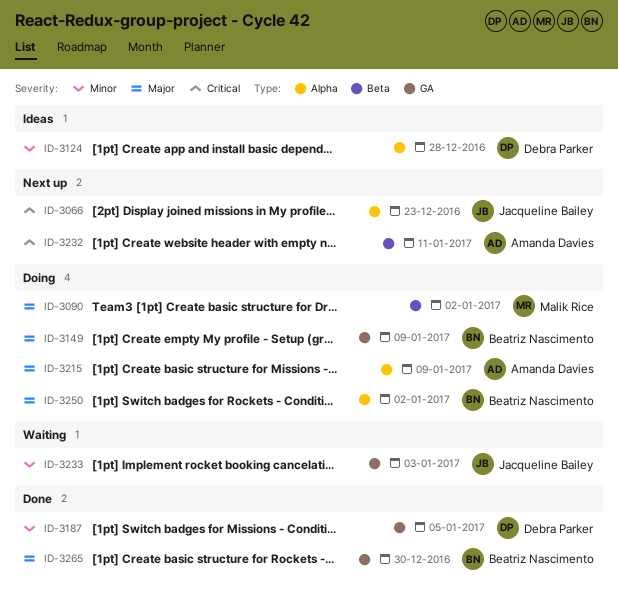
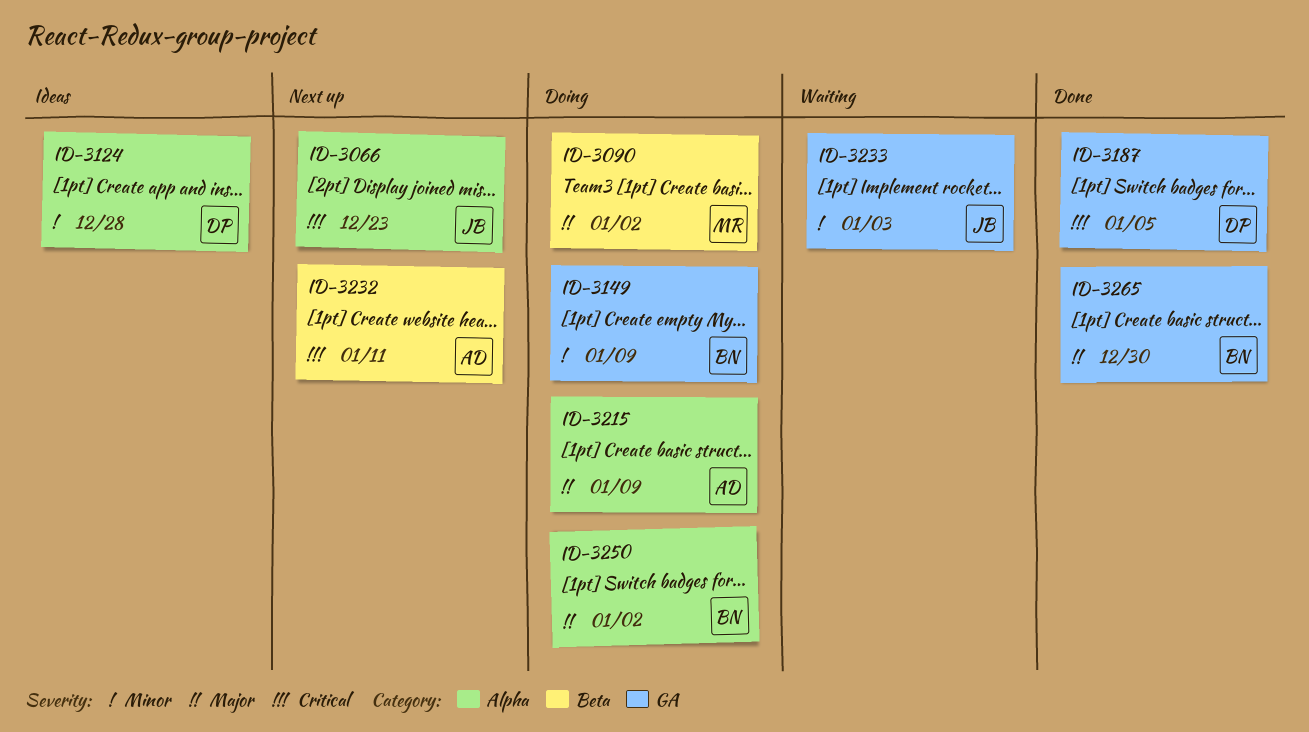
ID-3149, priority: Major -> Minor
ID-3187, priority: Minor -> Critical

